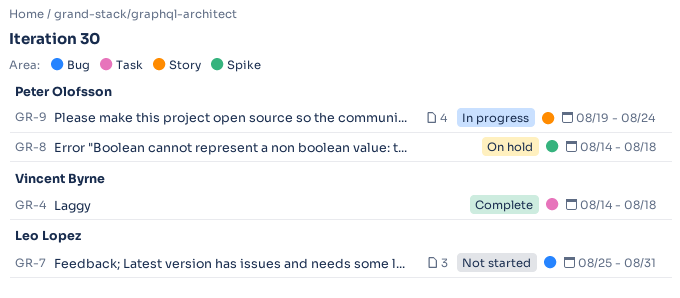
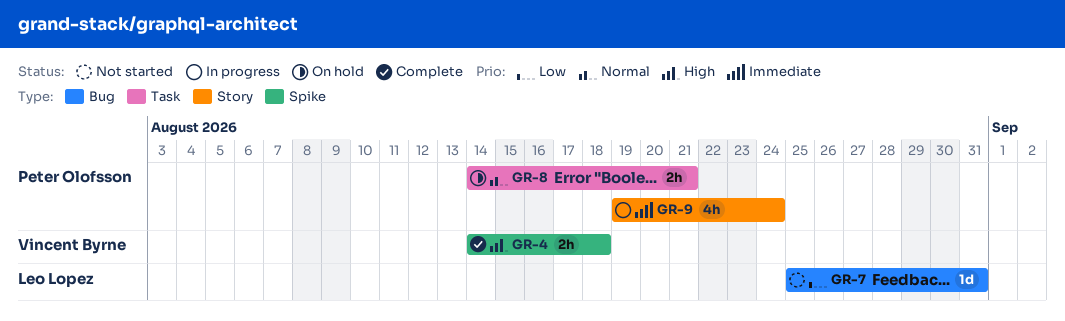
GR-4, label: Task -> Spike
GR-8, label: Spike -> Task
GR-8, due: Aug 18 -> Aug 21

